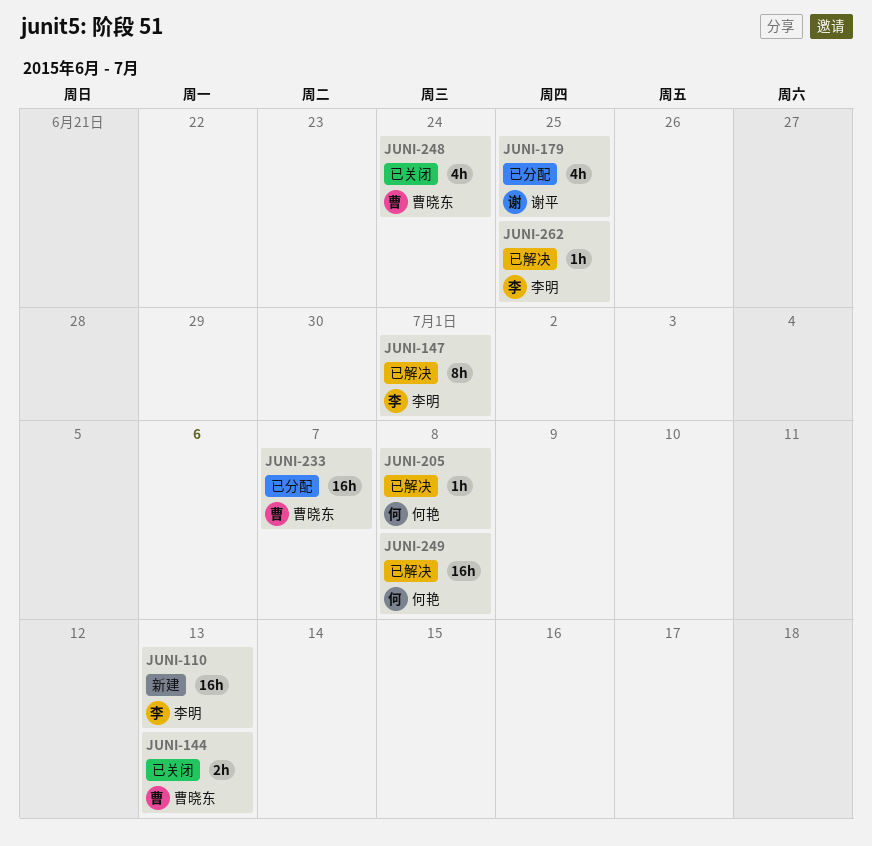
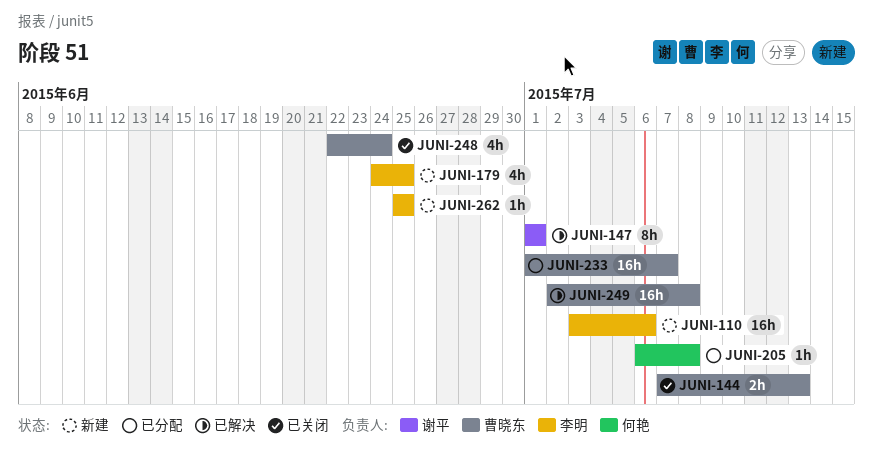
JUNI-110, due: Jul 13 -> Jul 6
JUNI-147, owner: 李明 -> 谢平
JUNI-179, status: 已分配 -> 新建
JUNI-179, owner: 谢平 -> 李明
JUNI-205, status: 已解决 -> 已分配
JUNI-249, owner: 何艳 -> 曹晓东
JUNI-262, status: 已解决 -> 新建

